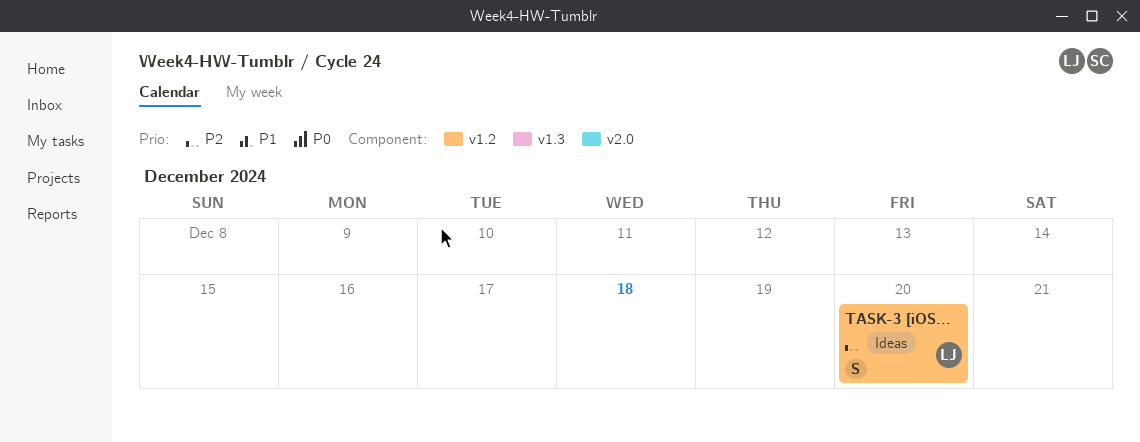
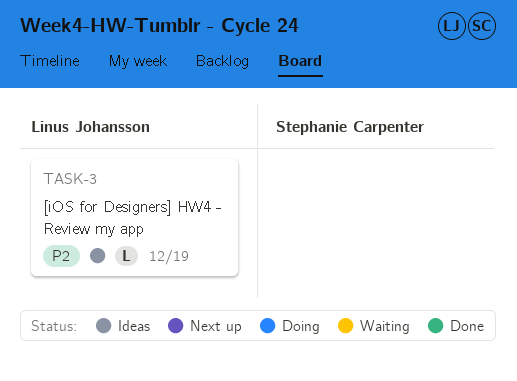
TASK-3, estimate: S -> L
TASK-3, due: Dec 20 -> Dec 19

